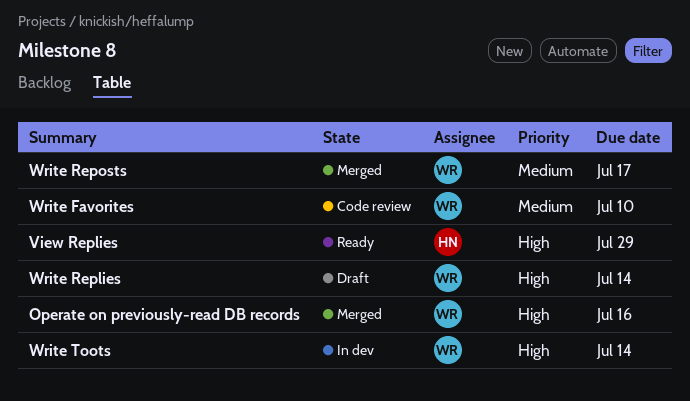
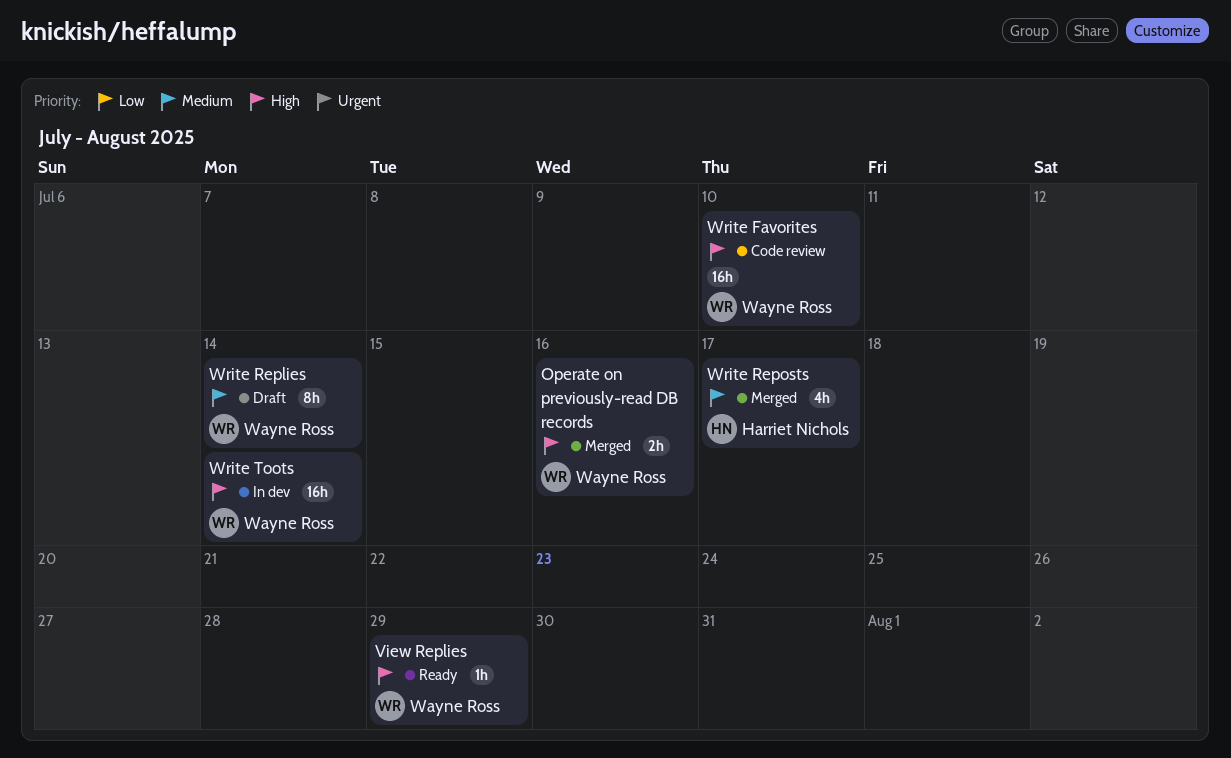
View Replies, owner: Harriet Nichols -> Wayne Ross
Write Favorites, priority: Medium -> High
Write Replies, priority: High -> Medium
Write Reposts, owner: Wayne Ross -> Harriet Nichols

